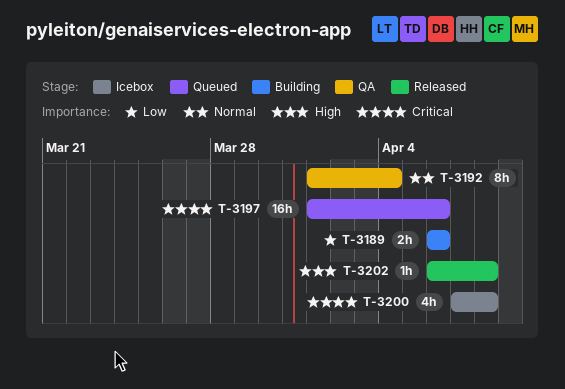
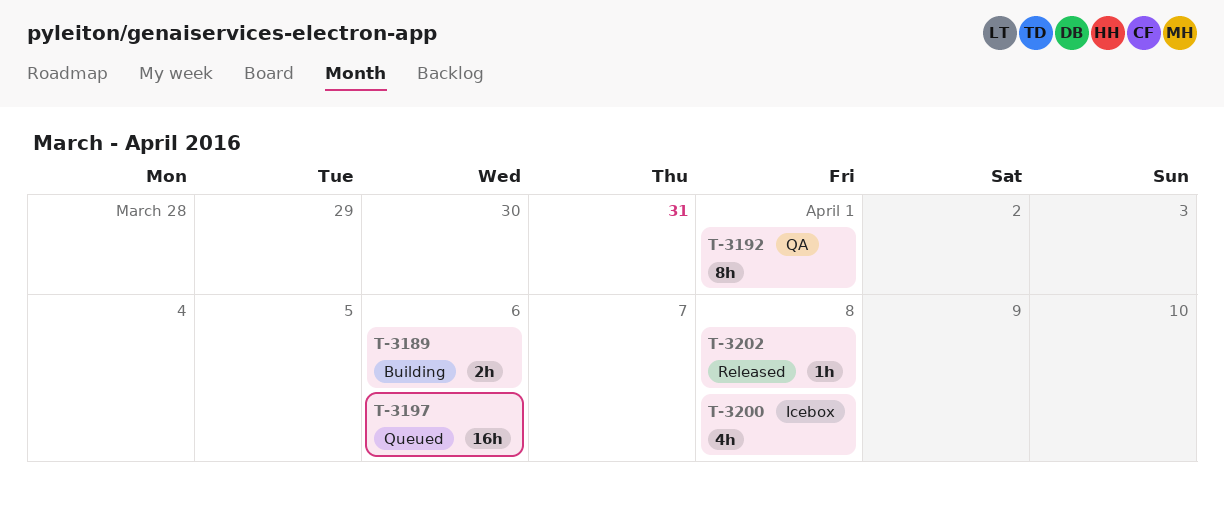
T-3192, due: Apr 4 -> Apr 1

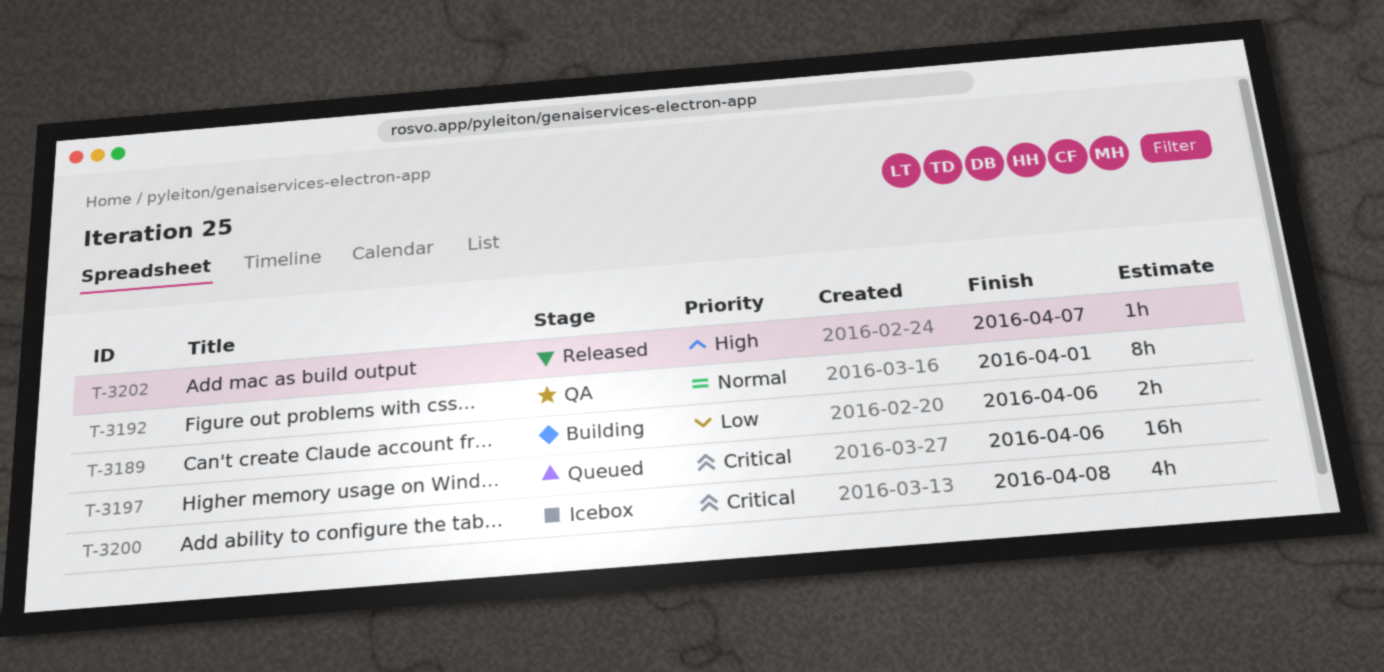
T-3202, due: Apr 8 -> Apr 7

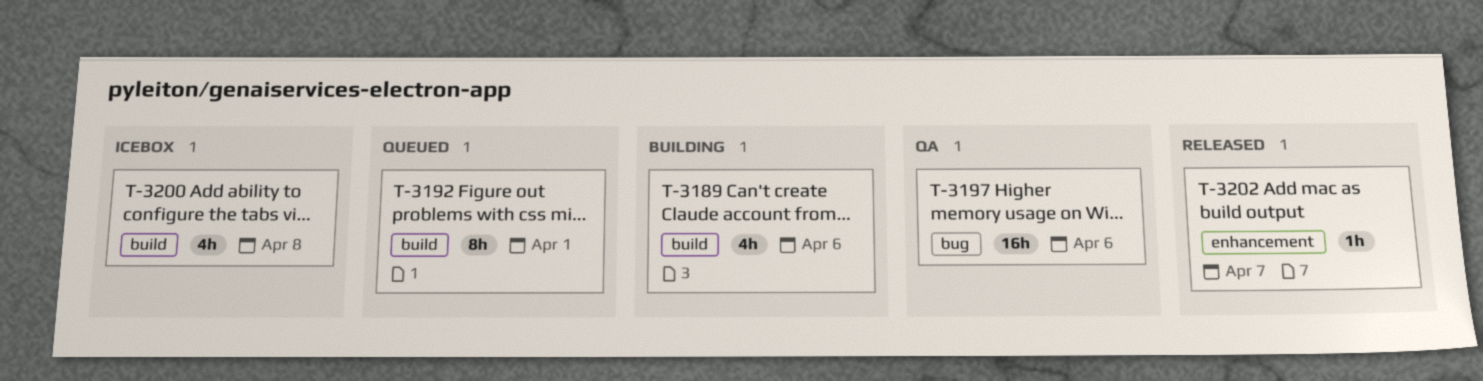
T-3189, estimate: 2h -> 4h
T-3192, status: QA -> Queued
T-3197, status: Queued -> QA

